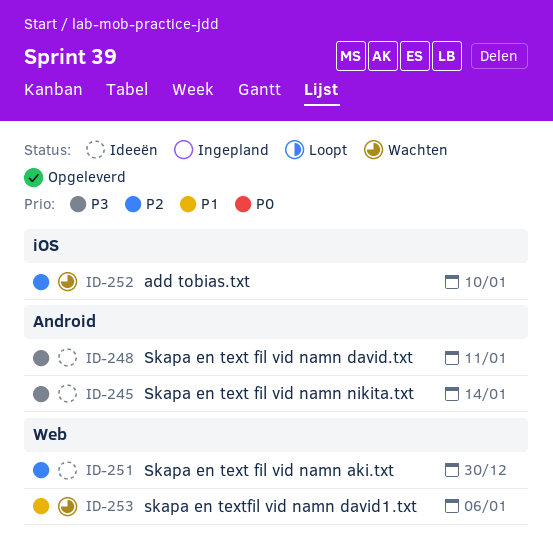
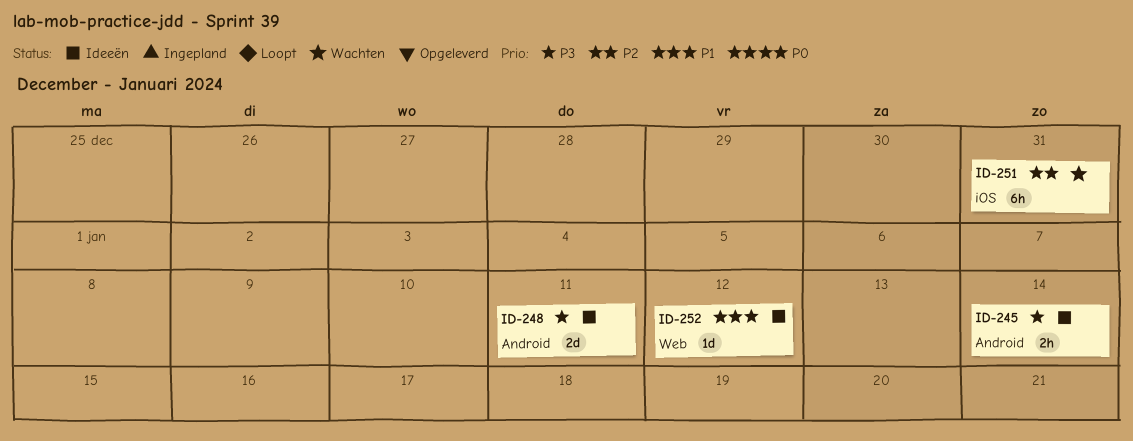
ID-251, status: Ideeën -> Wachten
ID-251, label: Web -> iOS
ID-251, due: Dec 30 -> Dec 31
ID-252, status: Wachten -> Ideeën
ID-252, priority: P2 -> P1
ID-252, label: iOS -> Web
ID-252, due: Jan 10 -> Jan 12
ID-253: present -> none

